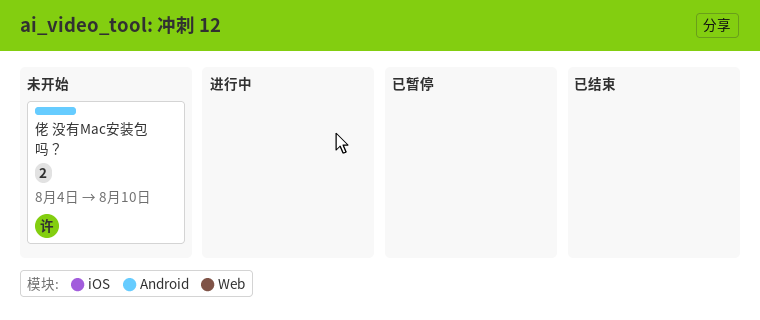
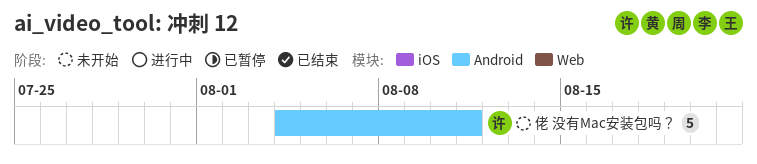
佬 没有Mac安装包吗？, estimate: 2 -> 5
佬 没有Mac安装包吗？, due: Aug 10 -> Aug 11

